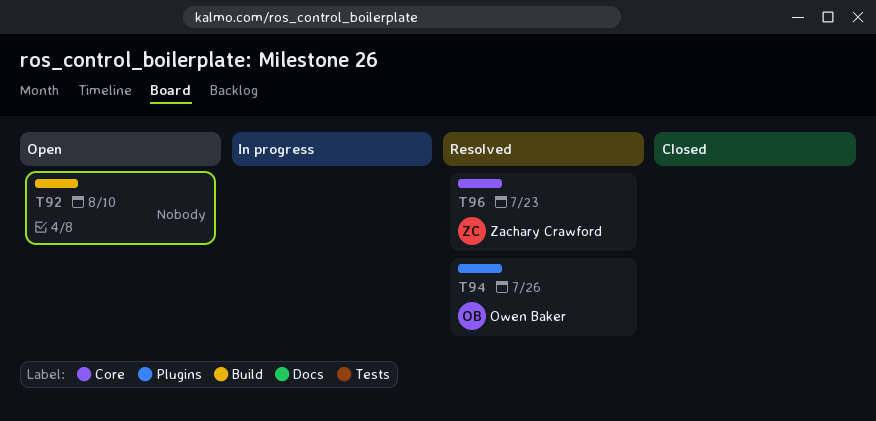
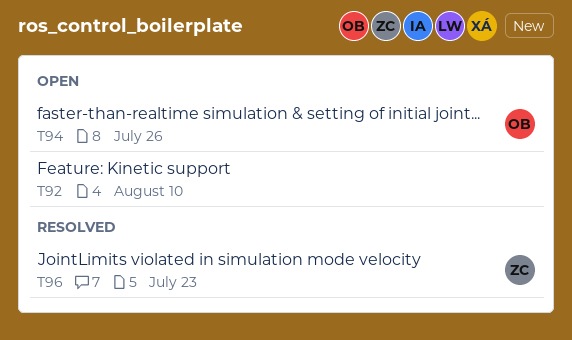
T94, status: Resolved -> Open

